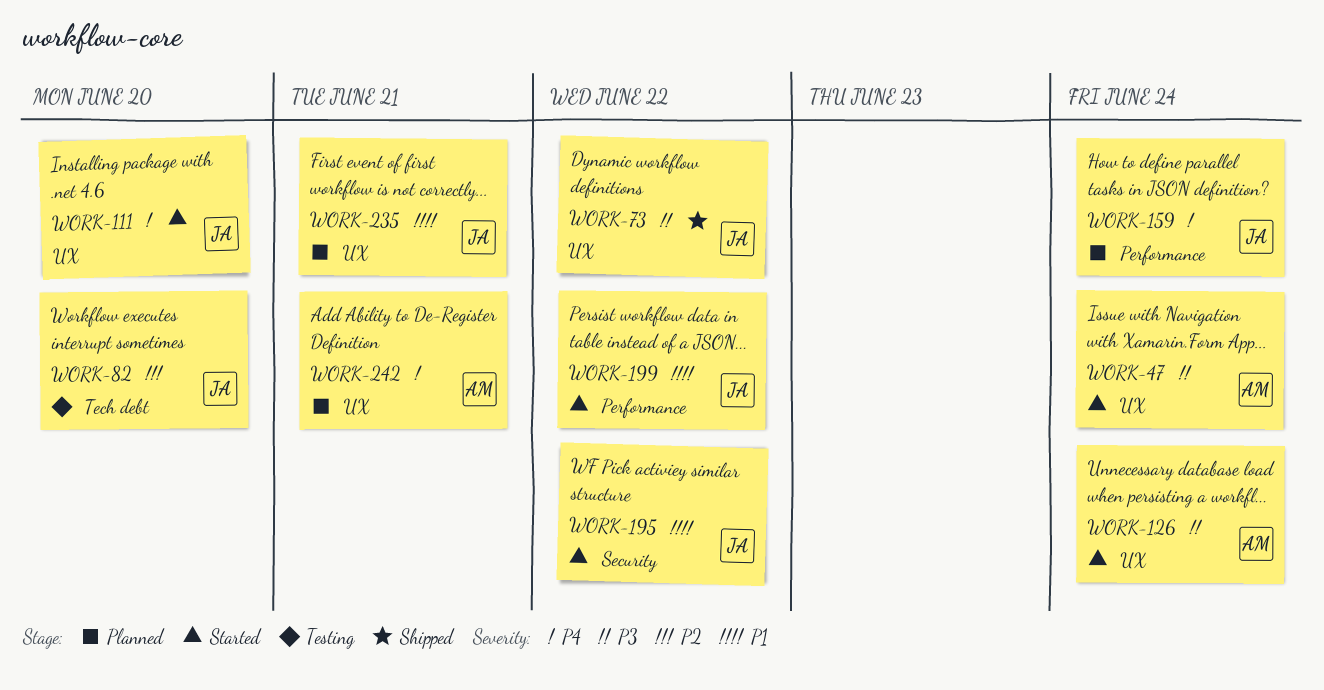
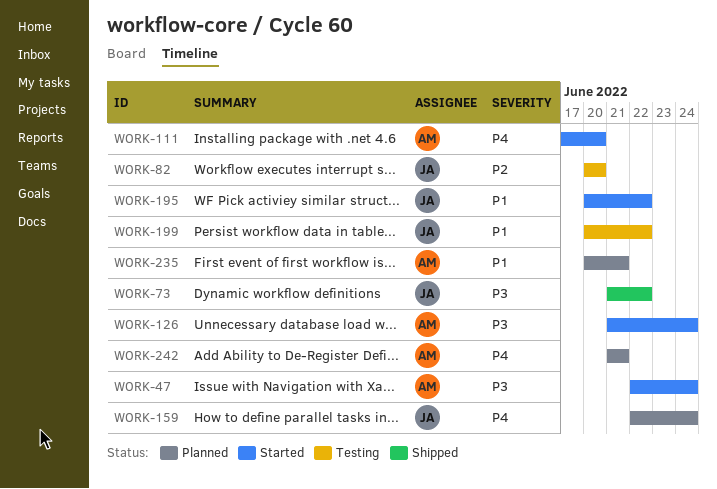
WORK-111, owner: JA -> AM
WORK-199, status: Started -> Testing
WORK-235, owner: JA -> AM

